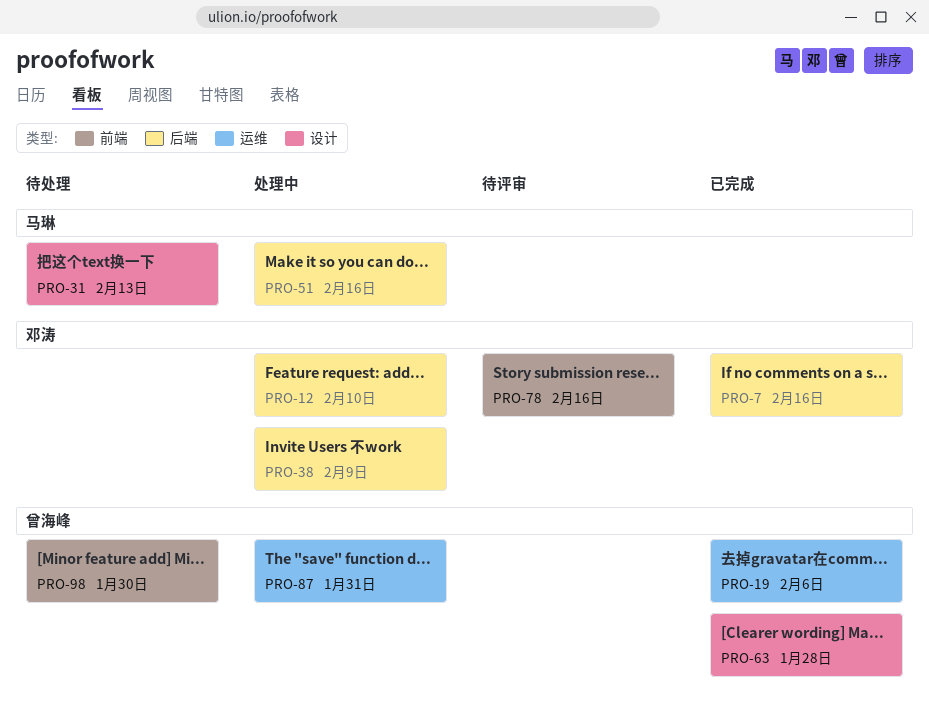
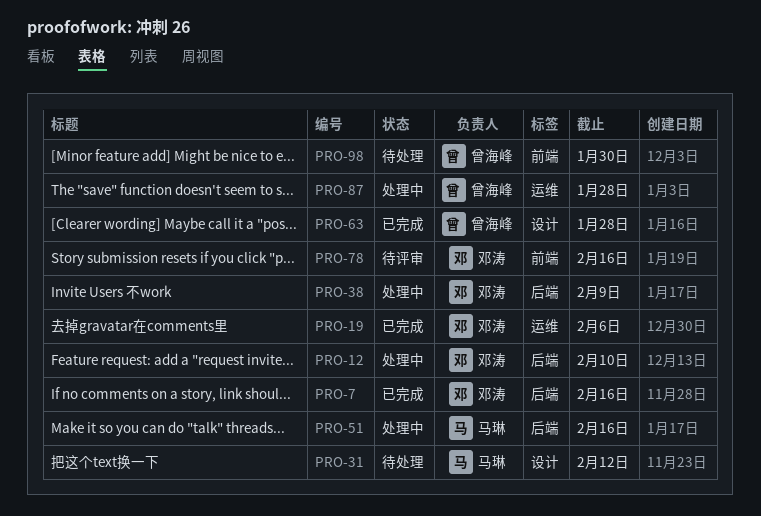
PRO-19, owner: 曾海峰 -> 邓涛
PRO-31, due: Feb 13 -> Feb 12
PRO-87, due: Jan 31 -> Jan 28

